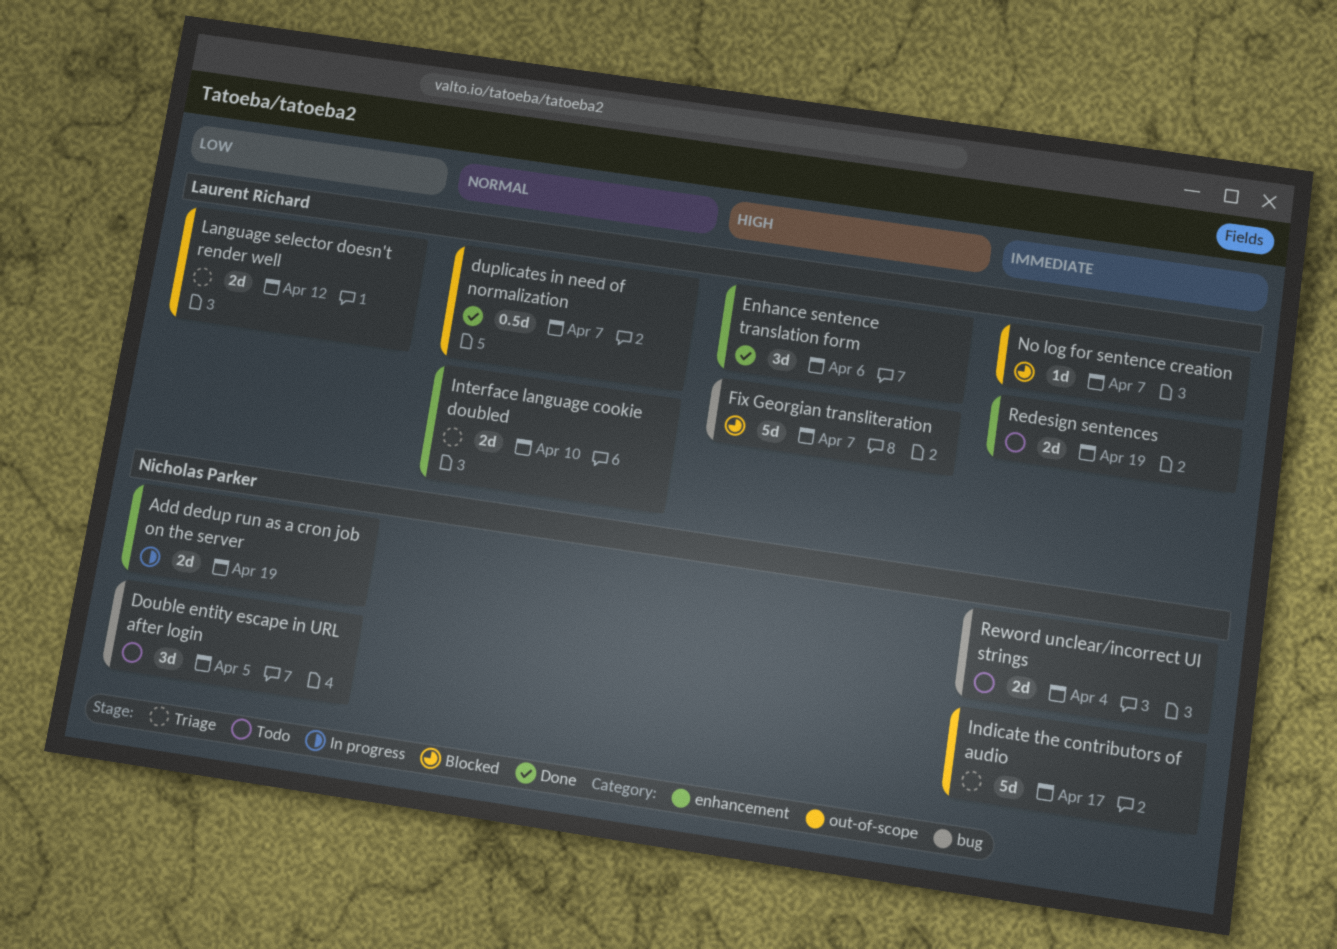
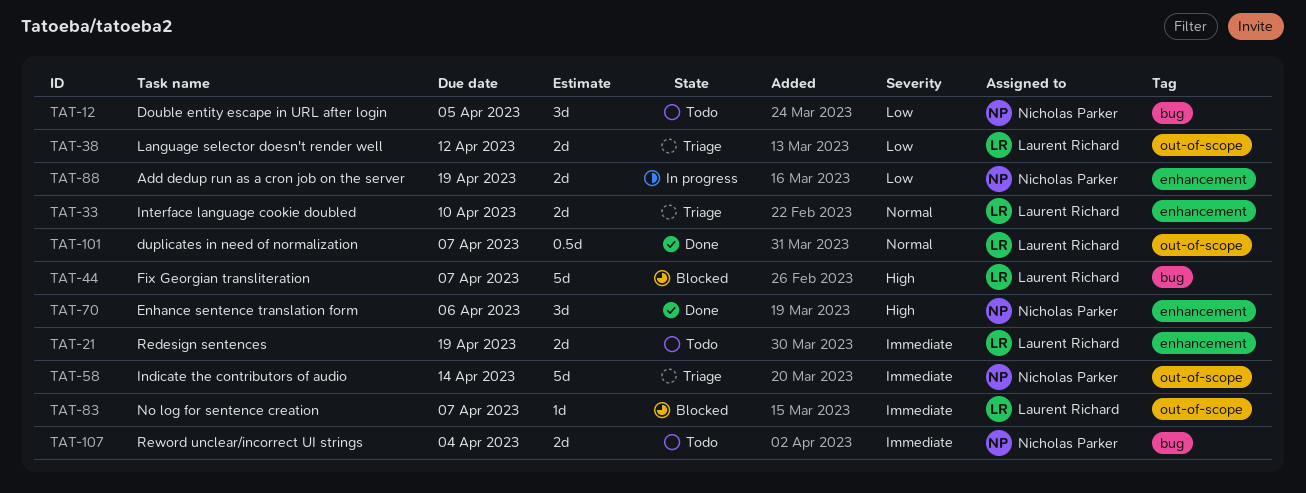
Enhance sentence translation form, owner: Laurent Richard -> Nicholas Parker
Indicate the contributors of audio, due: Apr 17 -> Apr 14

